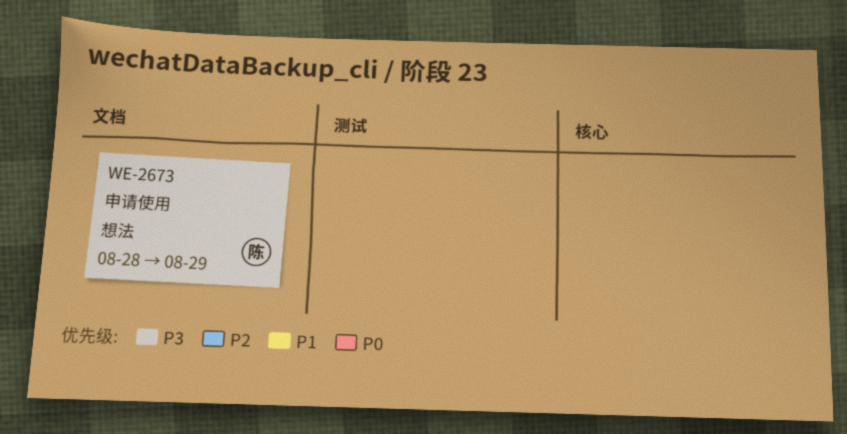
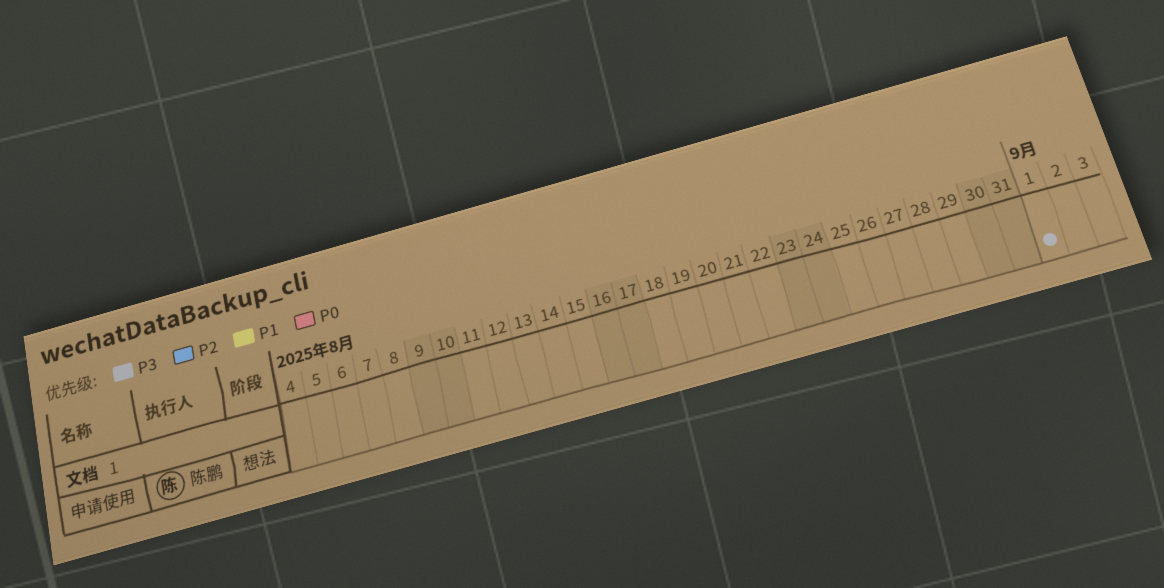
申请使用, start: Aug 28 -> Sep 1
申请使用, due: Aug 29 -> Sep 1

